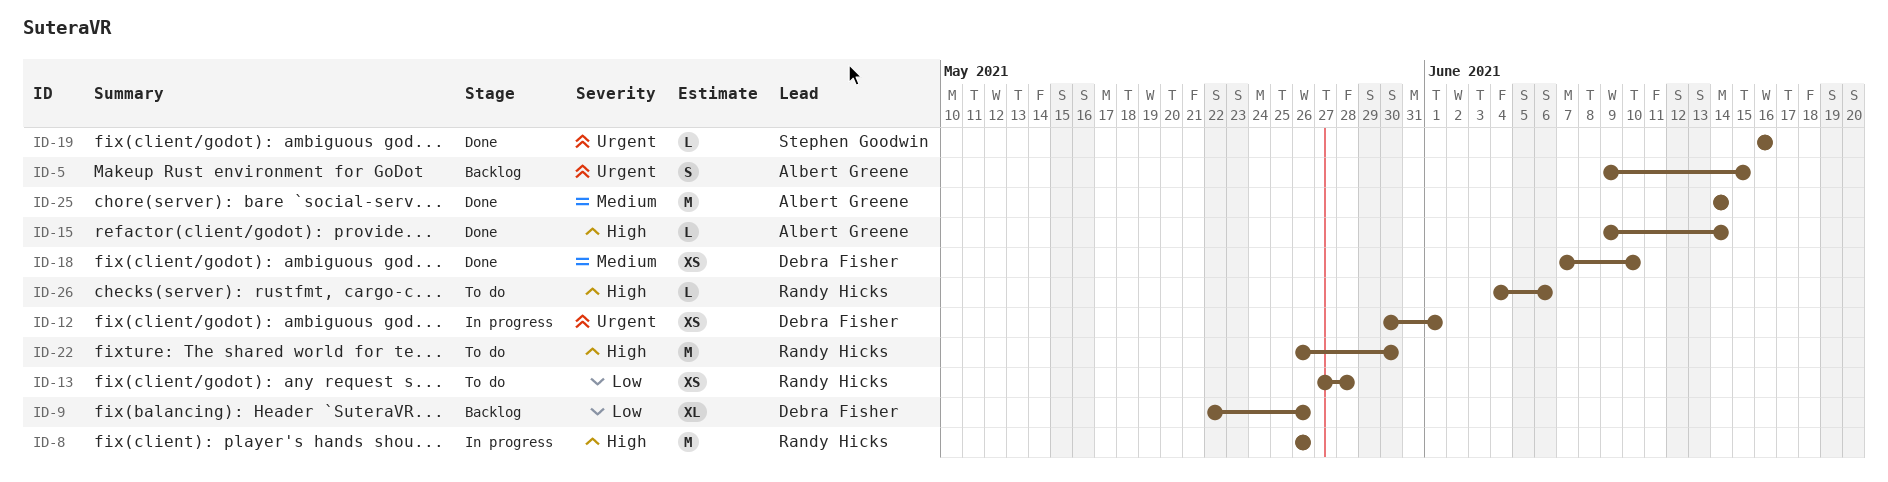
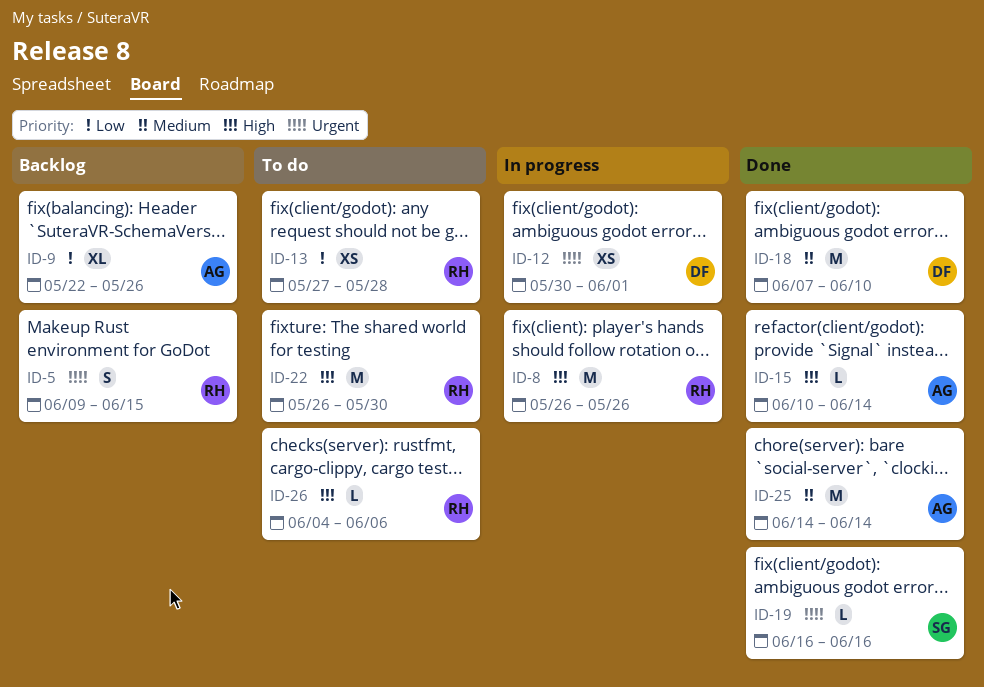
ID-5, owner: Albert Greene -> Randy Hicks
ID-9, owner: Debra Fisher -> Albert Greene
ID-15, start: Jun 9 -> Jun 10
ID-18, estimate: XS -> M

